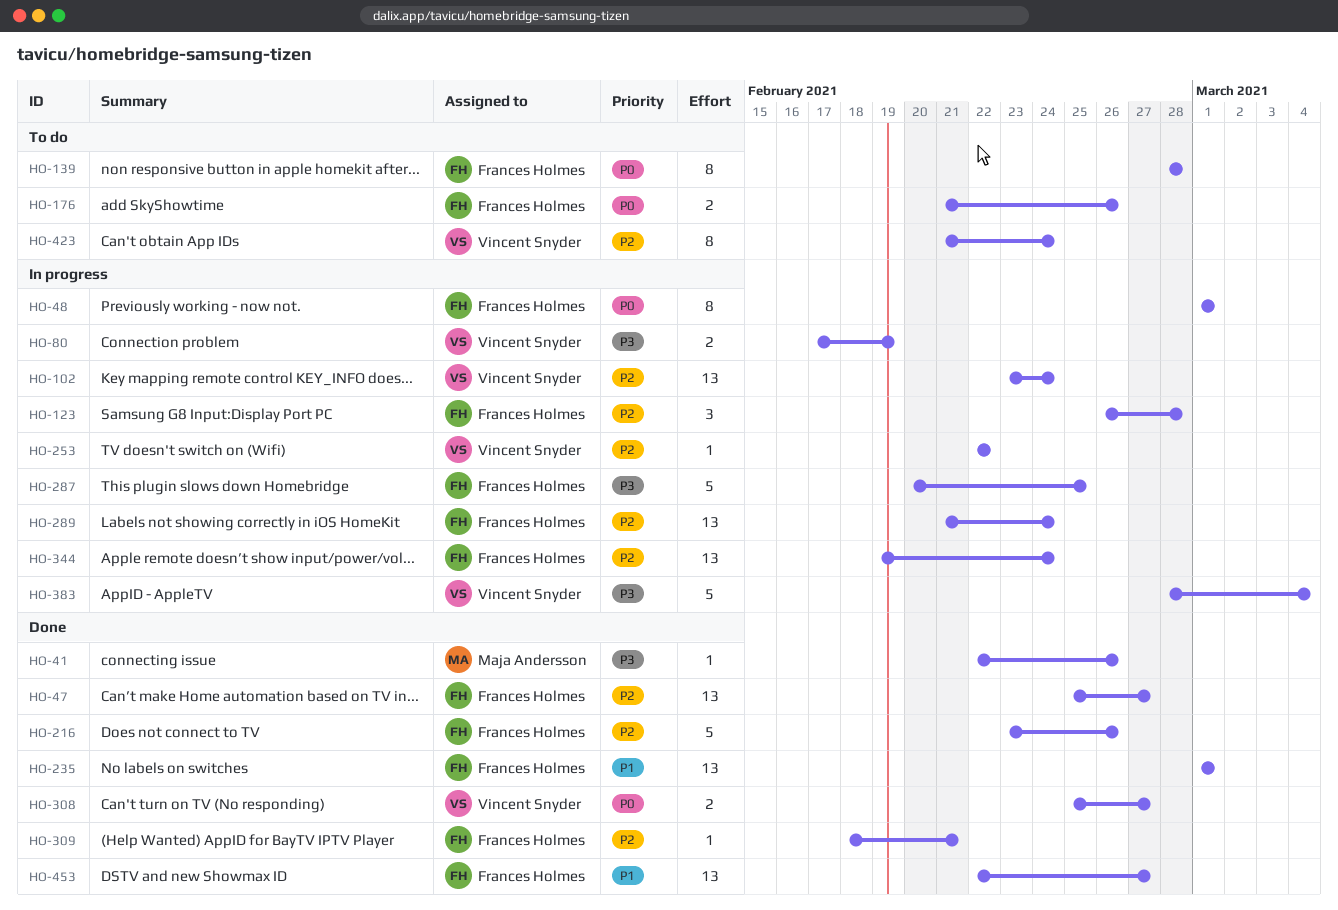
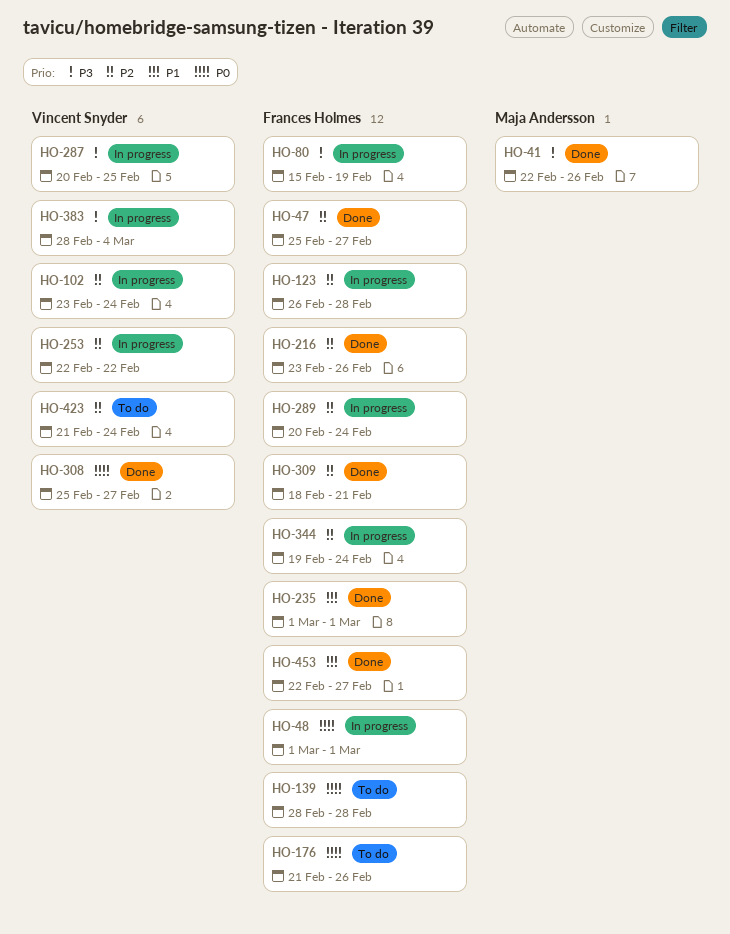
HO-80, owner: Vincent Snyder -> Frances Holmes
HO-80, start: Feb 17 -> Feb 15
HO-287, owner: Frances Holmes -> Vincent Snyder
HO-289, start: Feb 21 -> Feb 20

